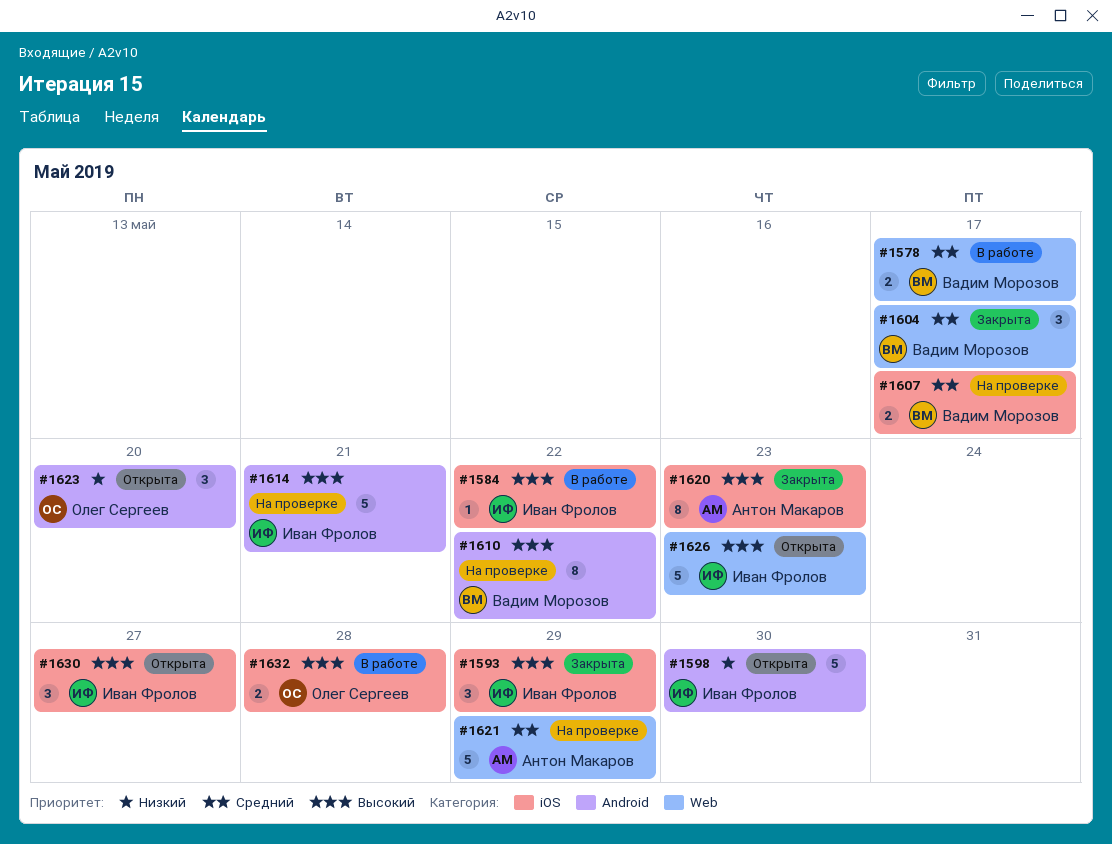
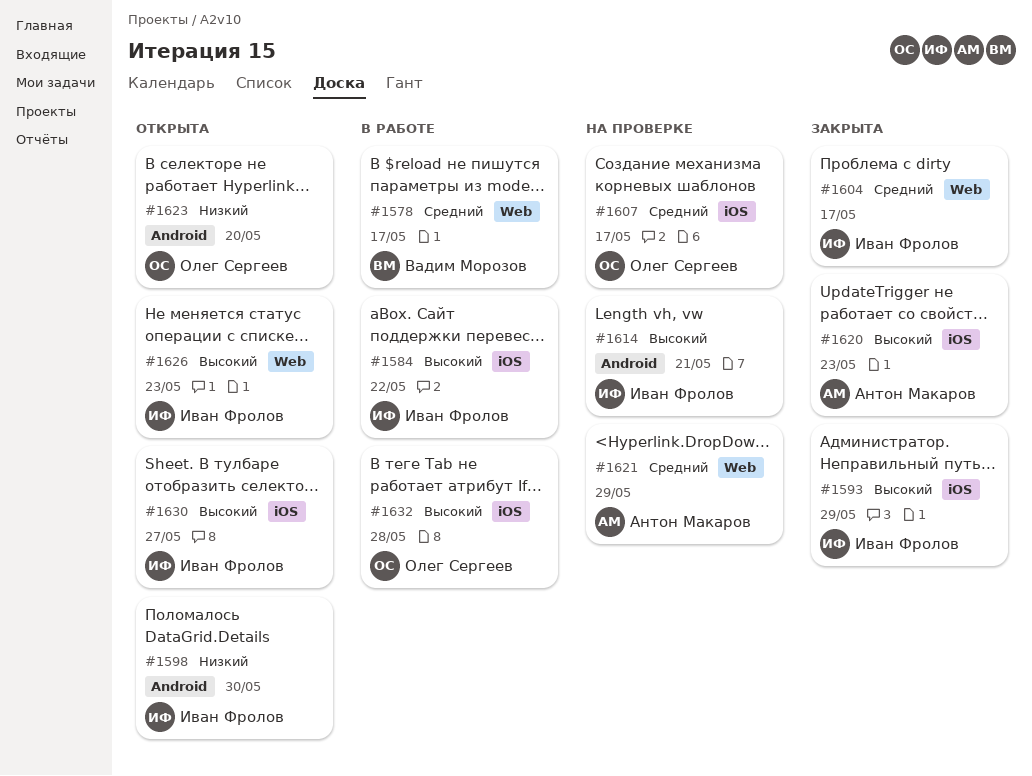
#1604, owner: Вадим Морозов -> Иван Фролов
#1607, owner: Вадим Морозов -> Олег Сергеев
#1610: present -> none

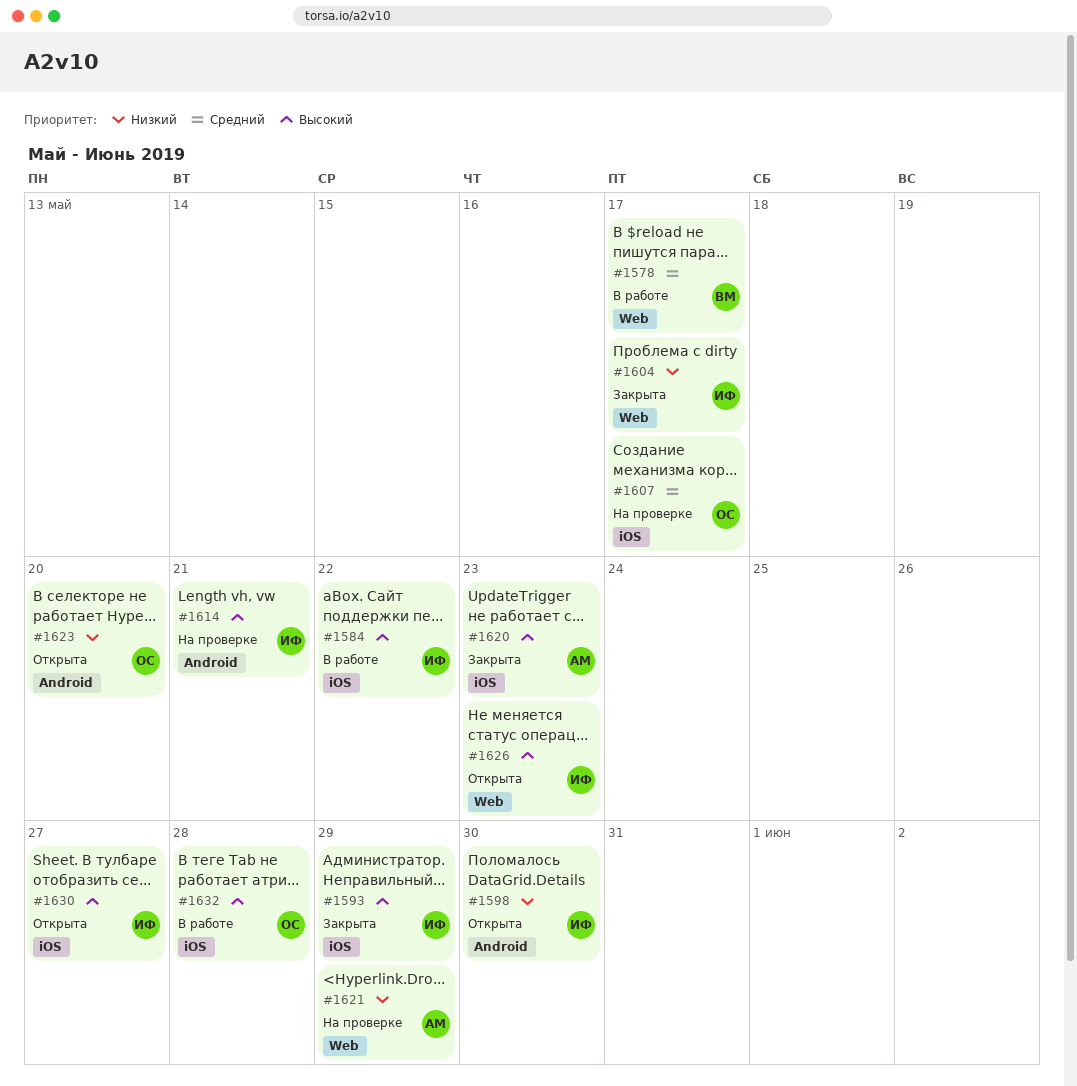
#1604, priority: Средний -> Низкий
#1621, priority: Средний -> Низкий

